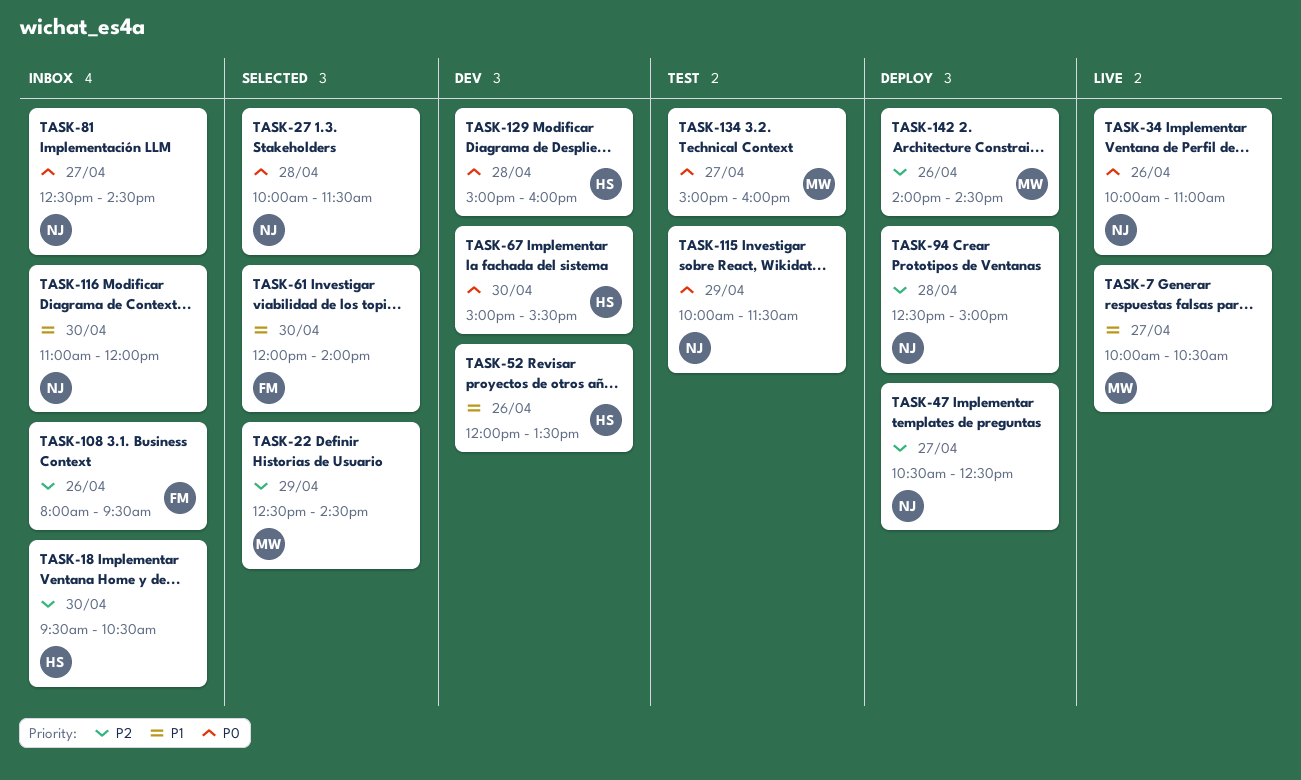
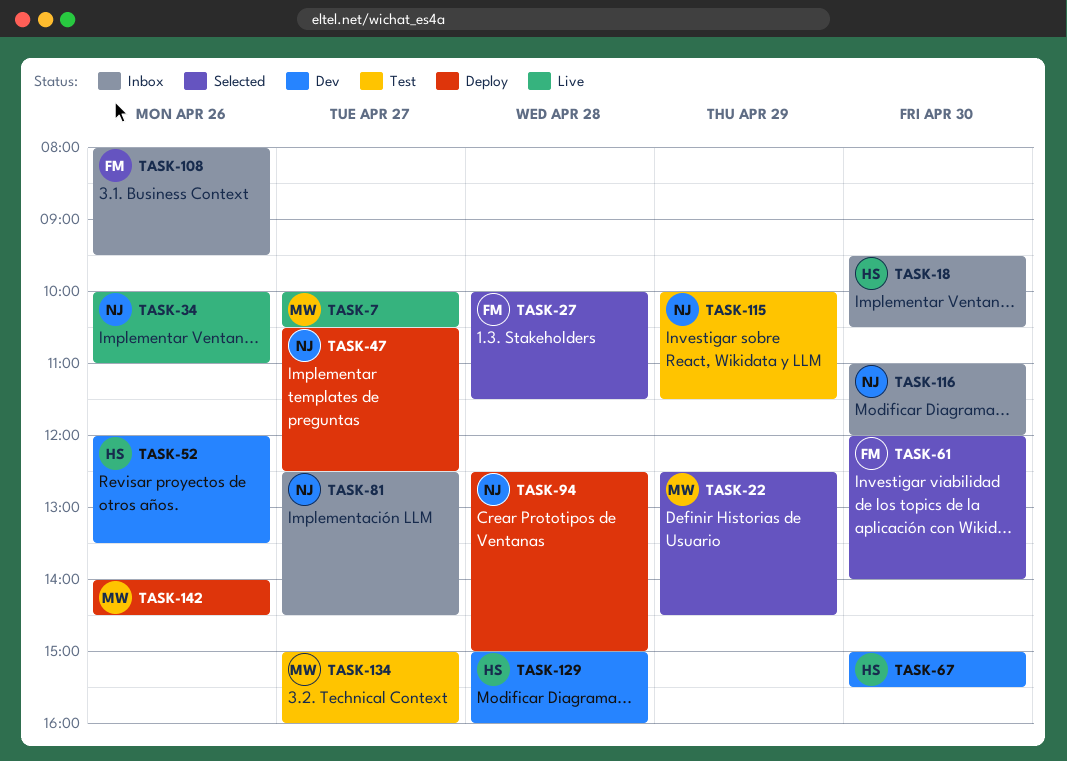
TASK-27, owner: NJ -> FM

